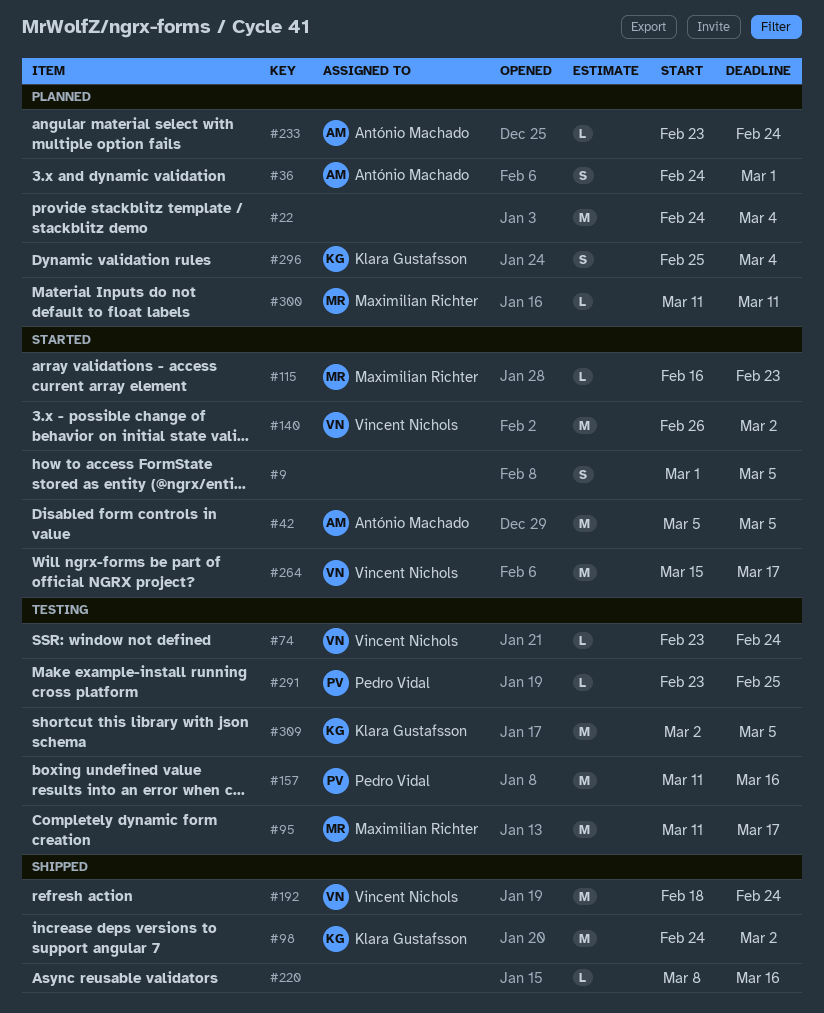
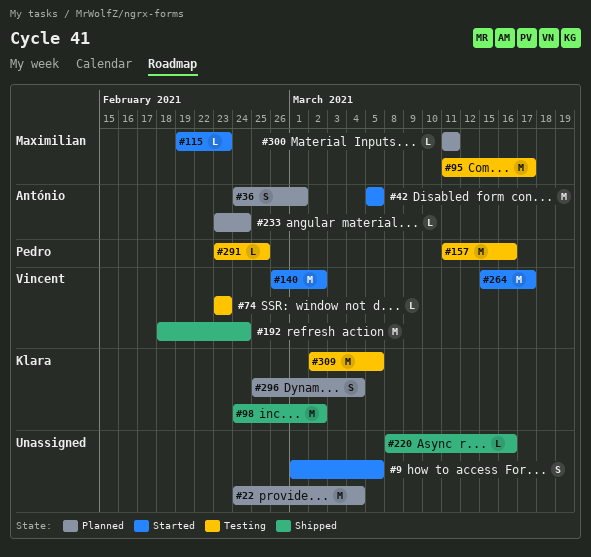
#74, due: Feb 24 -> Feb 23
#115, start: Feb 16 -> Feb 19

